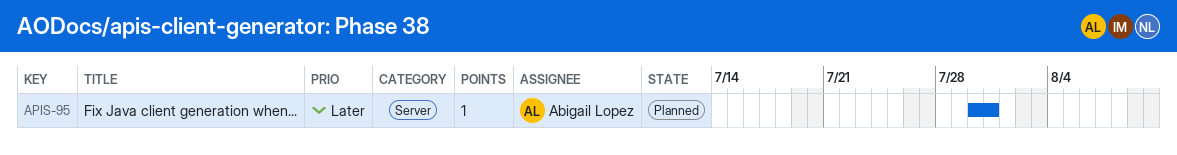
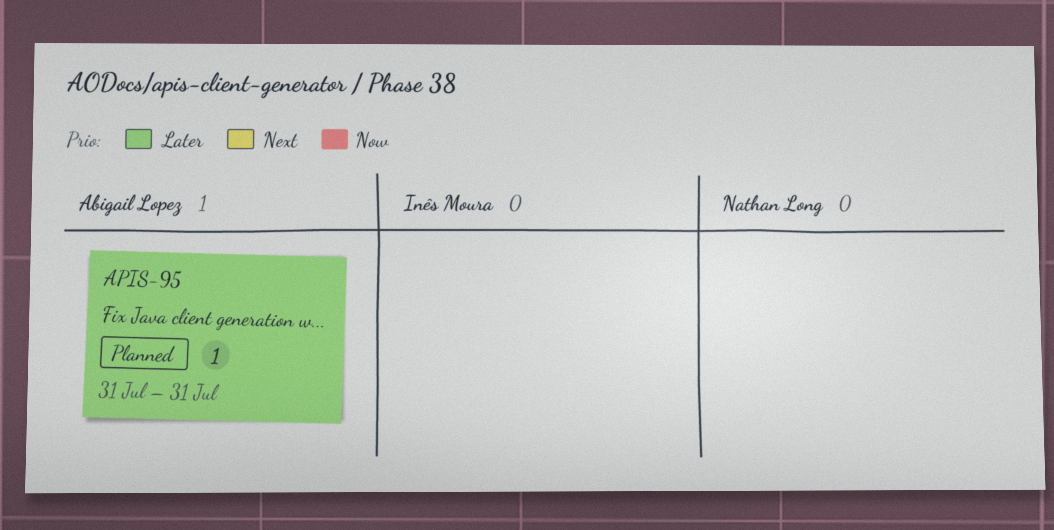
APIS-95, start: Jul 30 -> Jul 31

